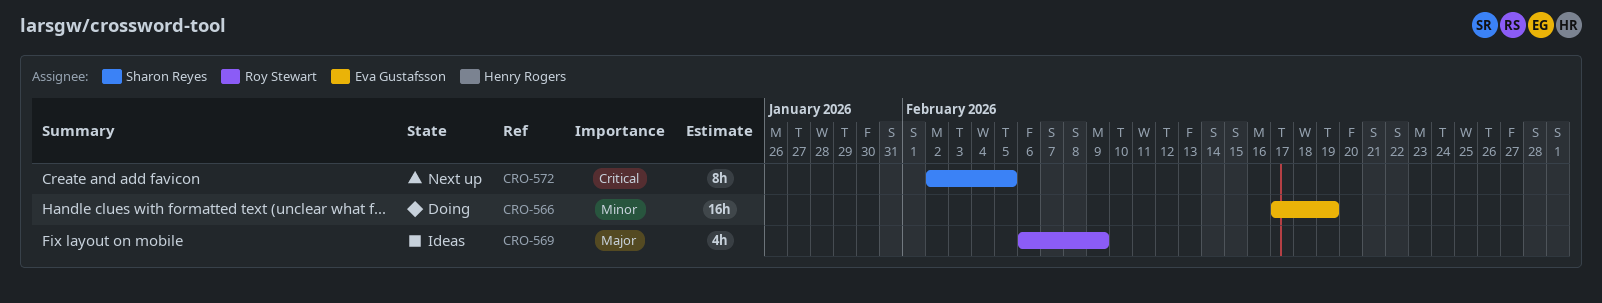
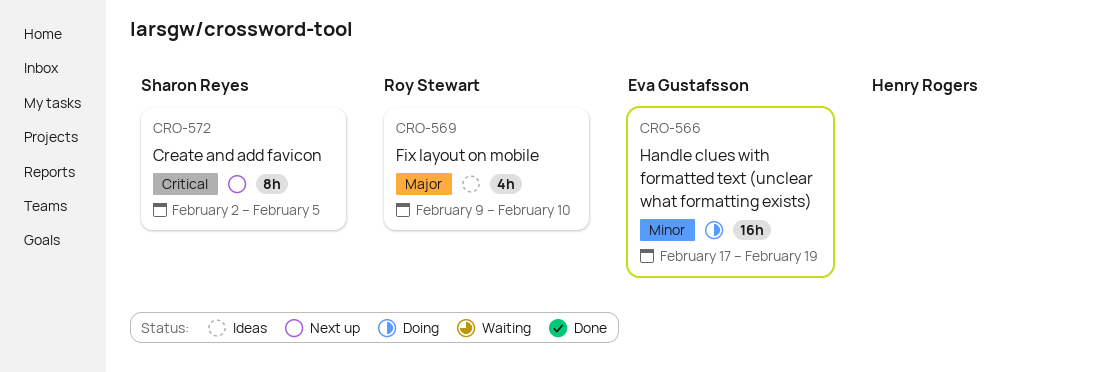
CRO-569, start: Feb 6 -> Feb 9
CRO-569, due: Feb 9 -> Feb 10

